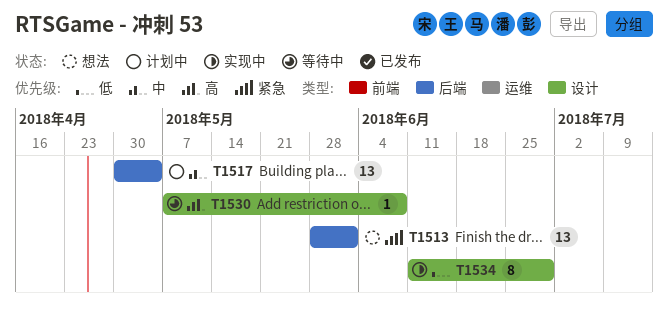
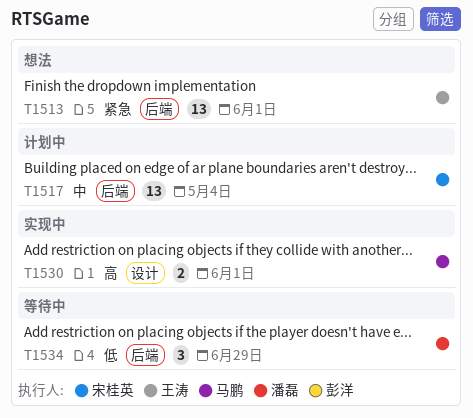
T1530, status: 等待中 -> 实现中
T1530, estimate: 1 -> 2
T1530, due: Jun 8 -> Jun 1
T1534, status: 实现中 -> 等待中
T1534, label: 设计 -> 后端
T1534, estimate: 8 -> 3

